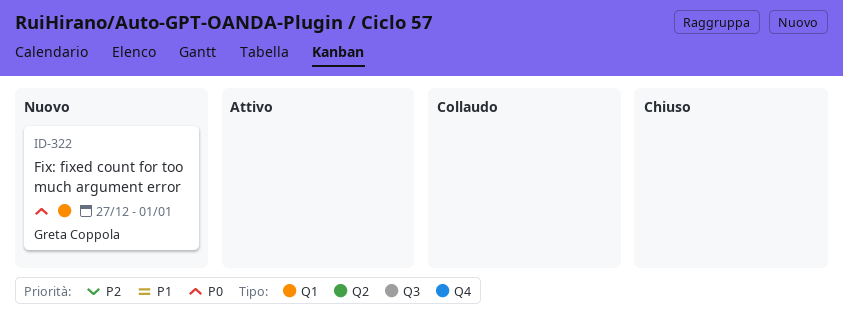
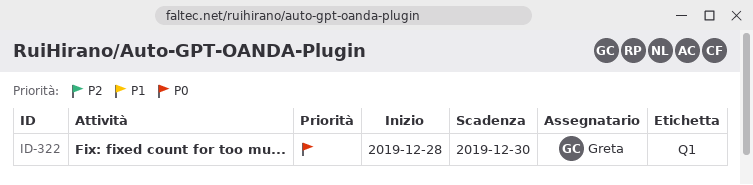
ID-322, start: Dec 27 -> Dec 28
ID-322, due: Jan 1 -> Dec 30

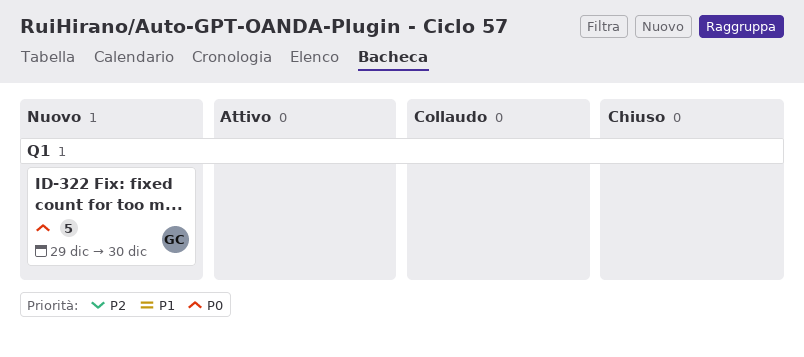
ID-322, start: Dec 28 -> Dec 29

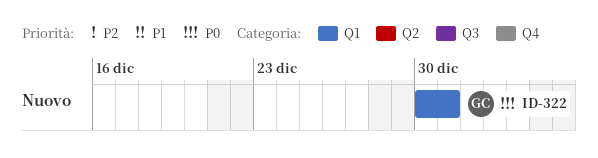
ID-322, start: Dec 29 -> Dec 30
ID-322, due: Dec 30 -> Dec 31

